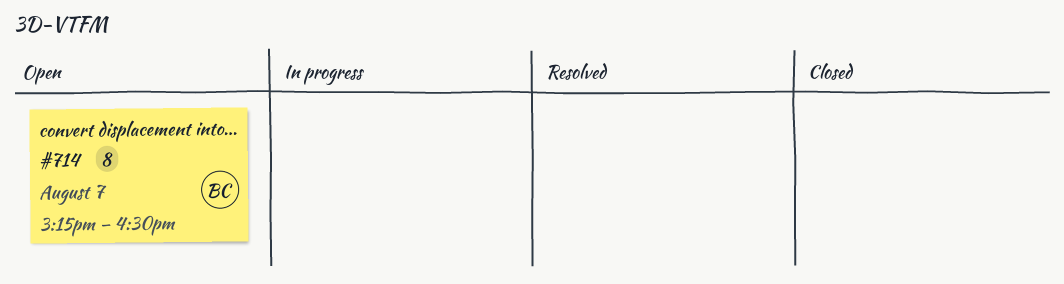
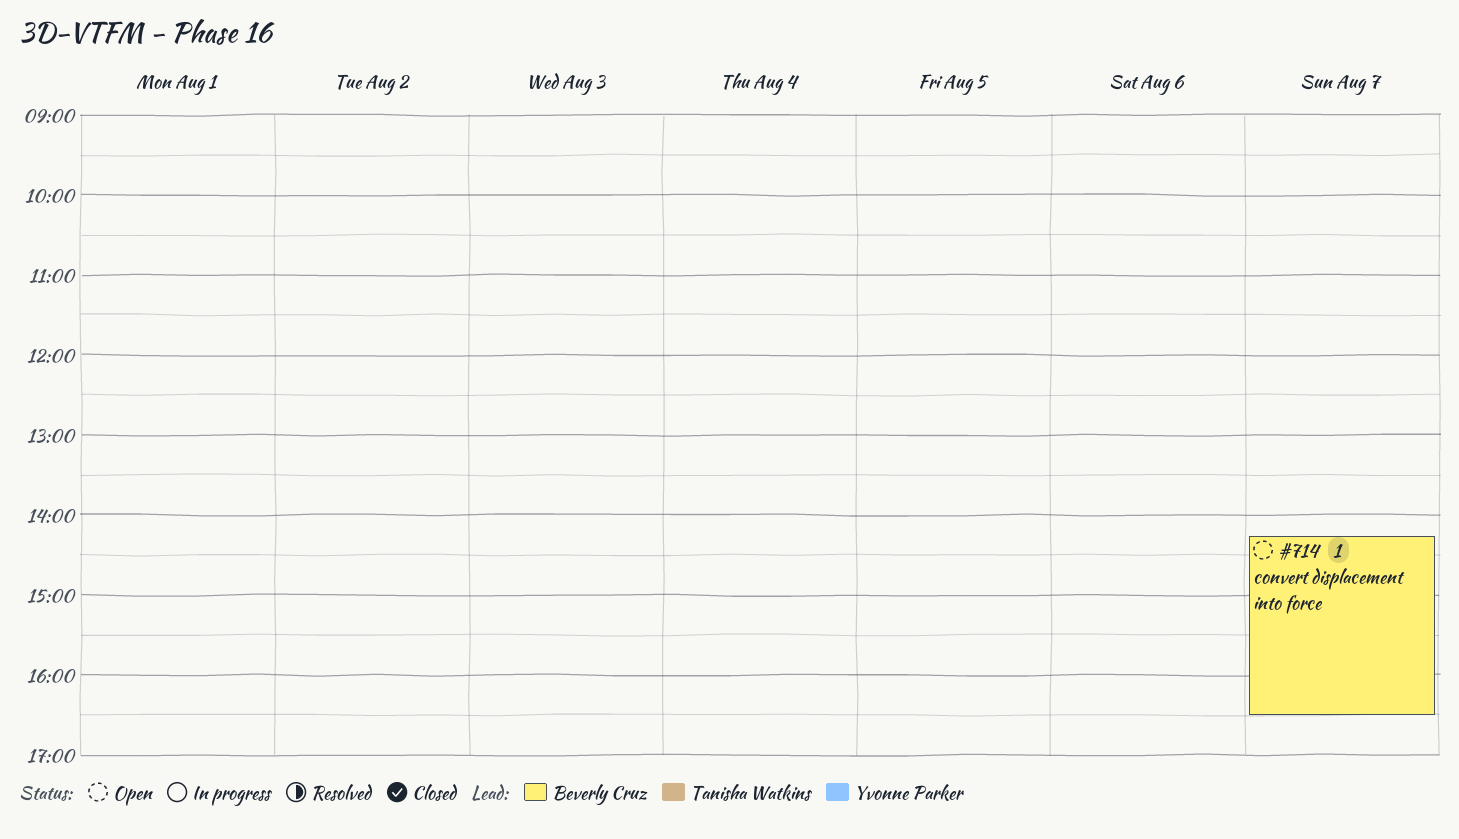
#714, estimate: 8 -> 1
#714, begins: 15:15 -> 14:15

